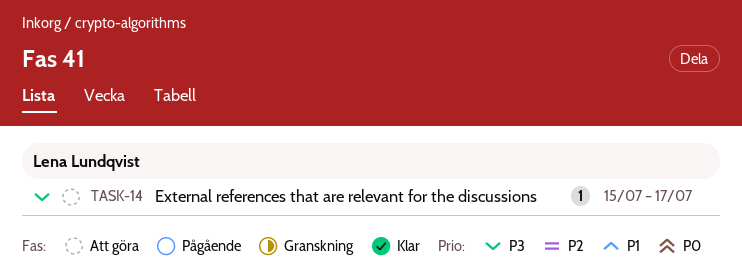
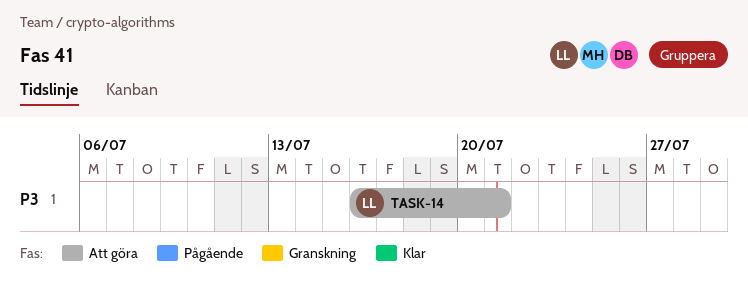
TASK-14, start: Jul 15 -> Jul 16
TASK-14, due: Jul 17 -> Jul 21

